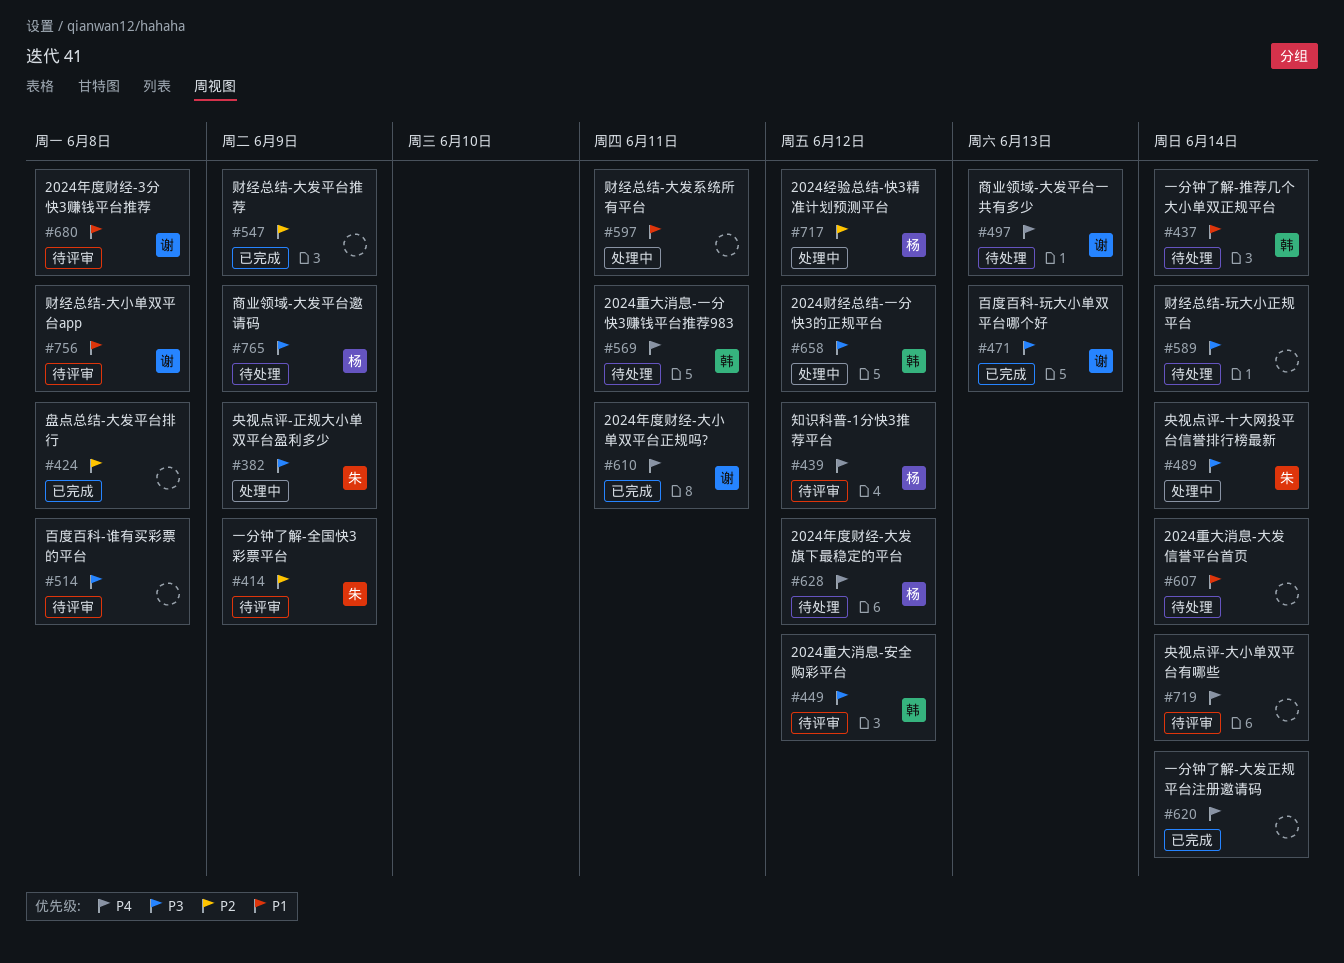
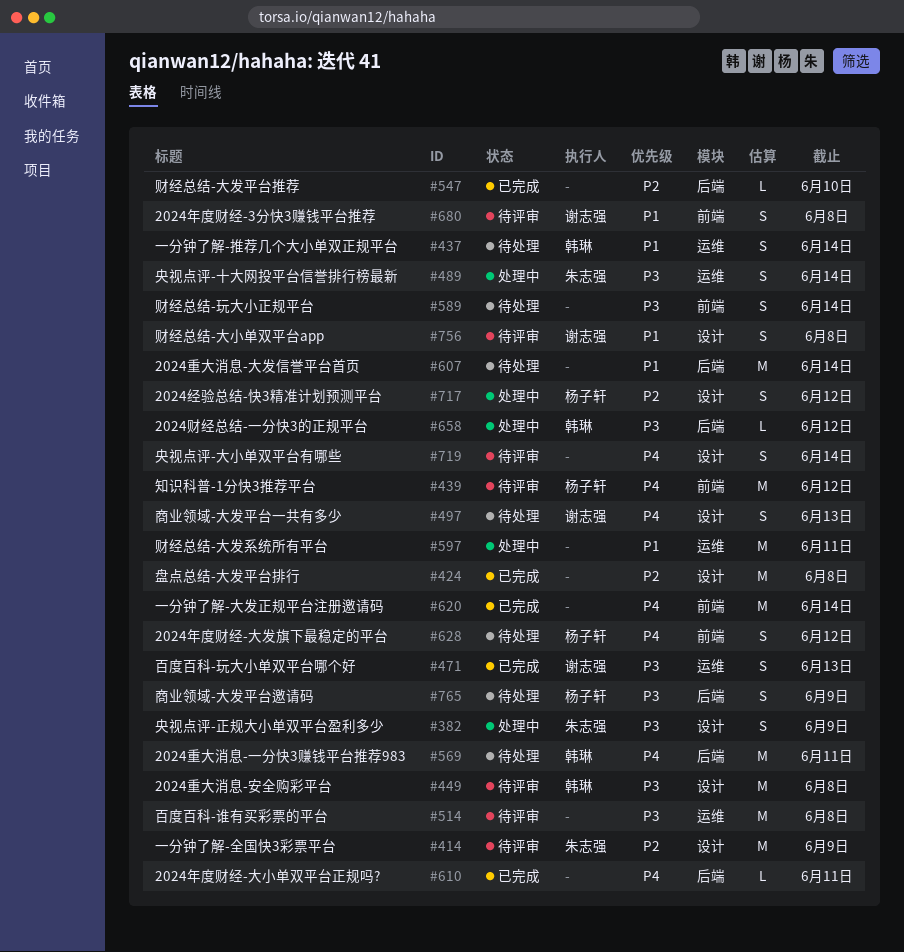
#449, due: Jun 12 -> Jun 8
#547, due: Jun 9 -> Jun 10
#610, owner: 谢志强 -> none

